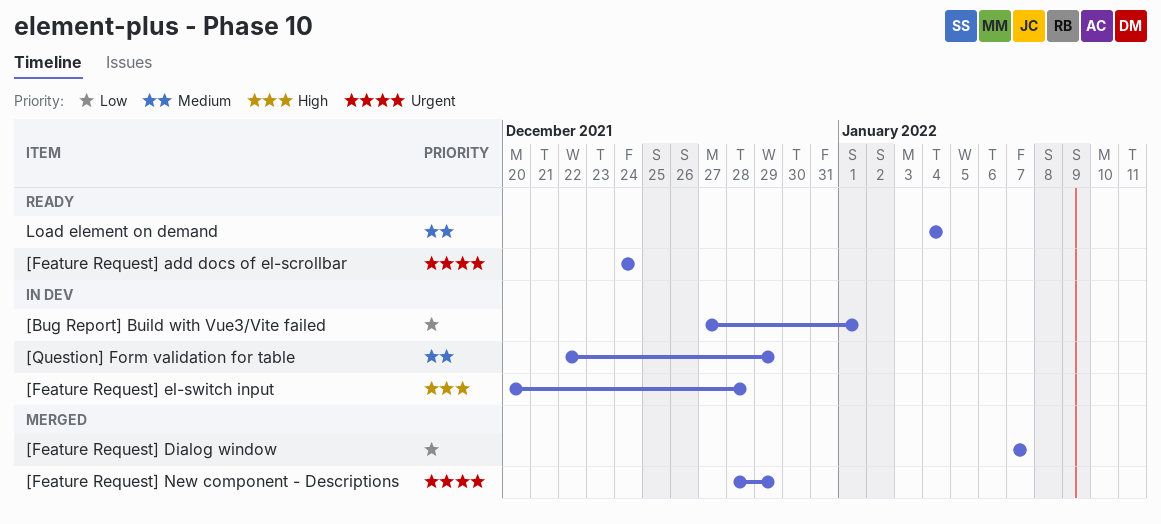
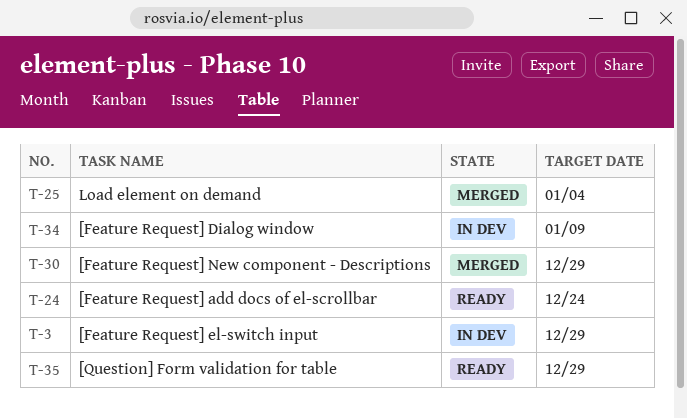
[Bug Report] Build with Vue3/Vite failed: present -> none
[Feature Request] Dialog window, status: Merged -> In dev
[Feature Request] Dialog window, due: Jan 7 -> Jan 9
[Feature Request] el-switch input, due: Dec 28 -> Dec 29
[Question] Form validation for table, status: In dev -> Ready
Load element on demand, status: Ready -> Merged

